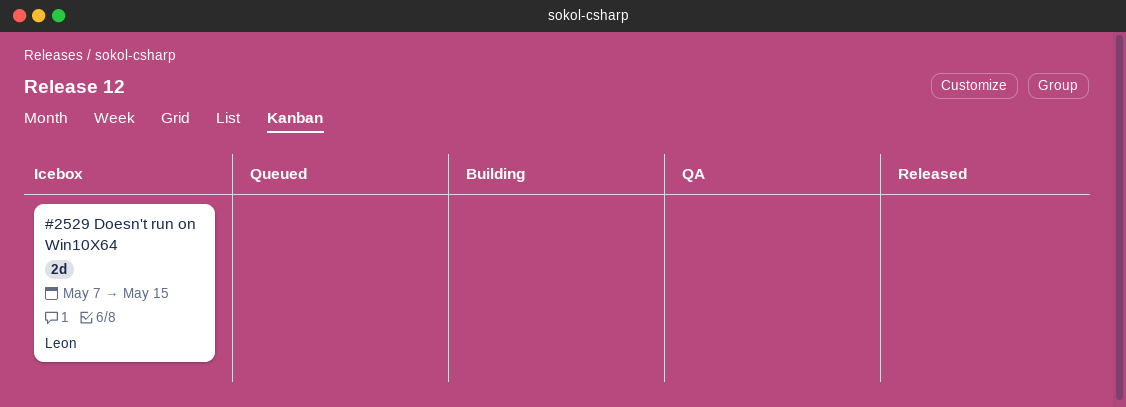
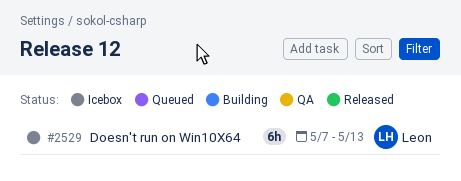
#2529, estimate: 2d -> 6h
#2529, due: May 15 -> May 13

